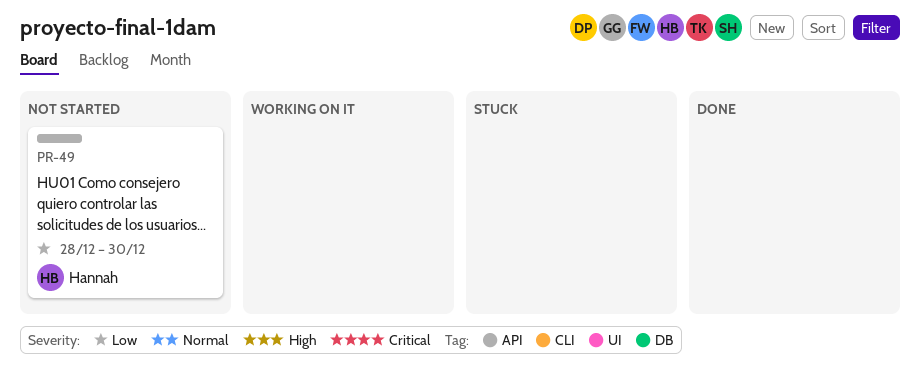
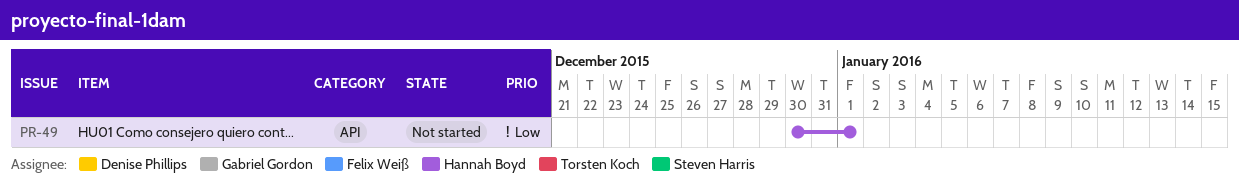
PR-49, start: Dec 28 -> Dec 30
PR-49, due: Dec 30 -> Jan 1

